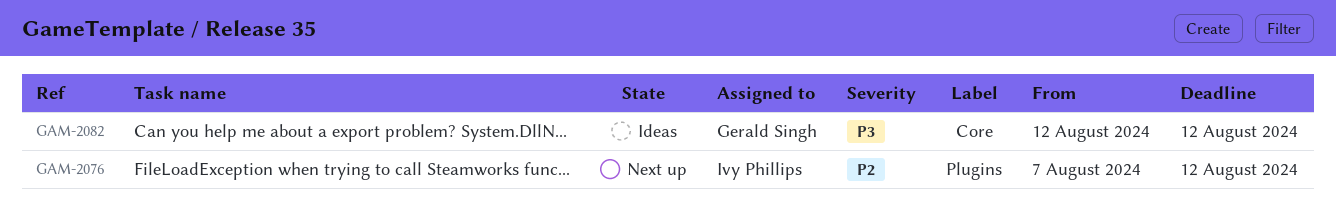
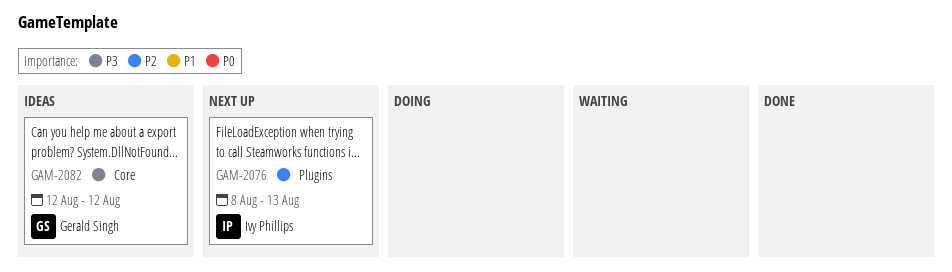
GAM-2076, start: Aug 7 -> Aug 8
GAM-2076, due: Aug 12 -> Aug 13

